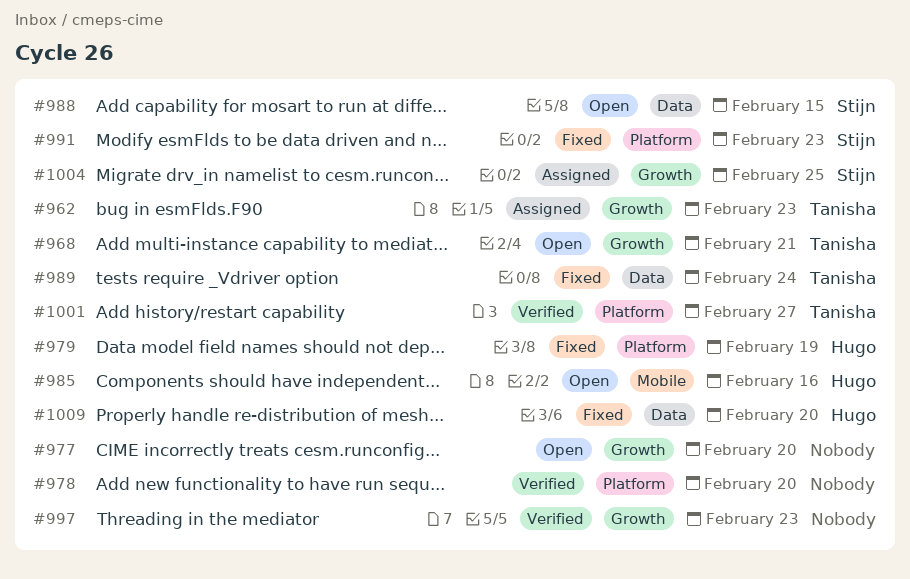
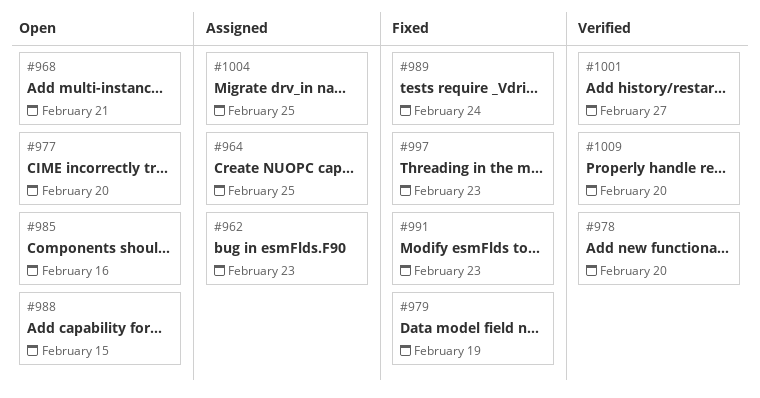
#964: none -> present
#997, status: Verified -> Fixed
#1009, status: Fixed -> Verified

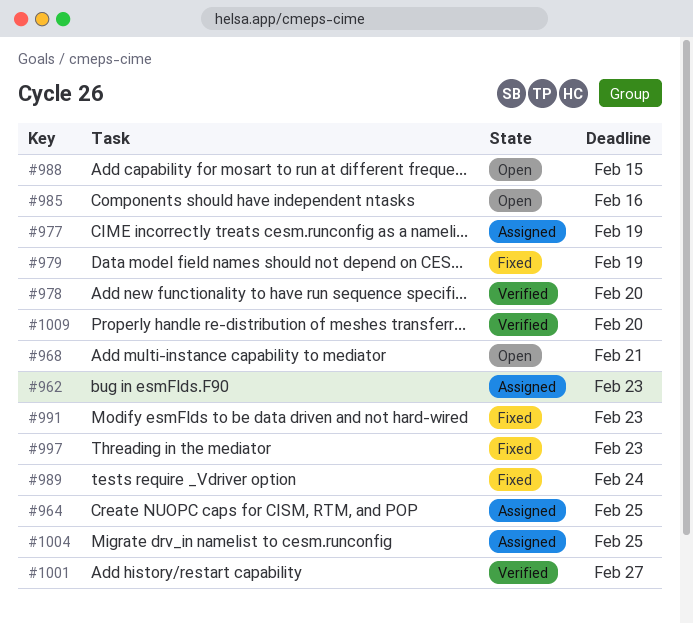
#977, status: Open -> Assigned
#977, due: Feb 20 -> Feb 19

